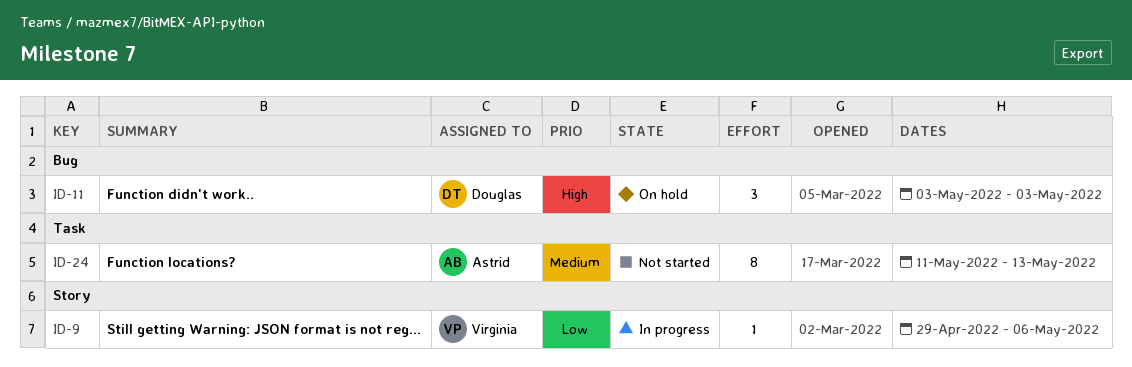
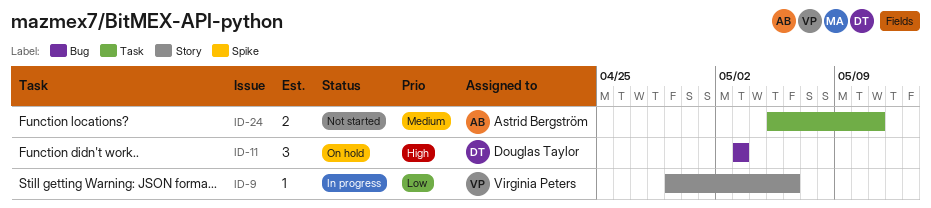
ID-24, estimate: 8 -> 2
ID-24, start: May 11 -> May 5
ID-24, due: May 13 -> May 11

